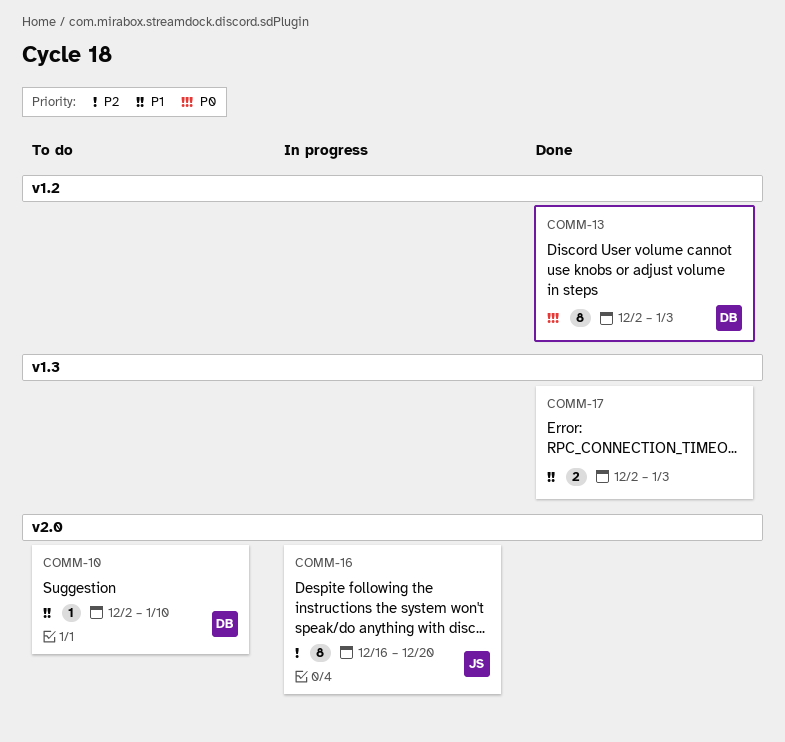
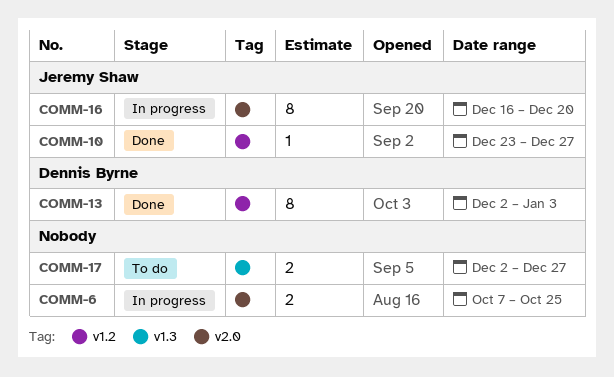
COMM-6: none -> present
COMM-10, status: To do -> Done
COMM-10, owner: Dennis Byrne -> Jeremy Shaw
COMM-10, label: v2.0 -> v1.2
COMM-10, start: Dec 2 -> Dec 23
COMM-10, due: Jan 10 -> Dec 27
COMM-17, status: Done -> To do
COMM-17, due: Jan 3 -> Dec 27

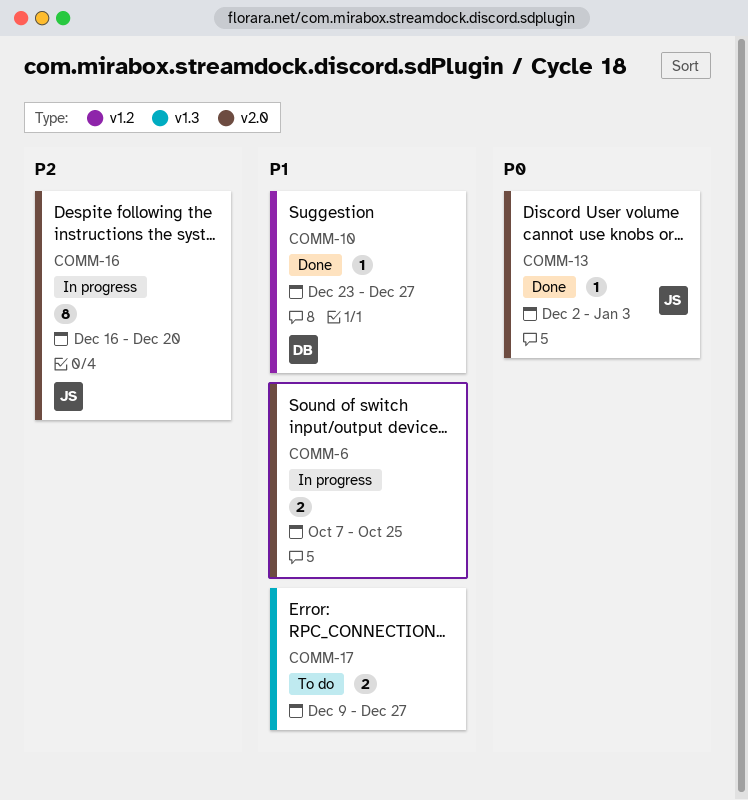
COMM-10, owner: Jeremy Shaw -> Dennis Byrne
COMM-13, owner: Dennis Byrne -> Jeremy Shaw
COMM-13, label: v1.2 -> v2.0
COMM-13, estimate: 8 -> 1
COMM-17, start: Dec 2 -> Dec 9

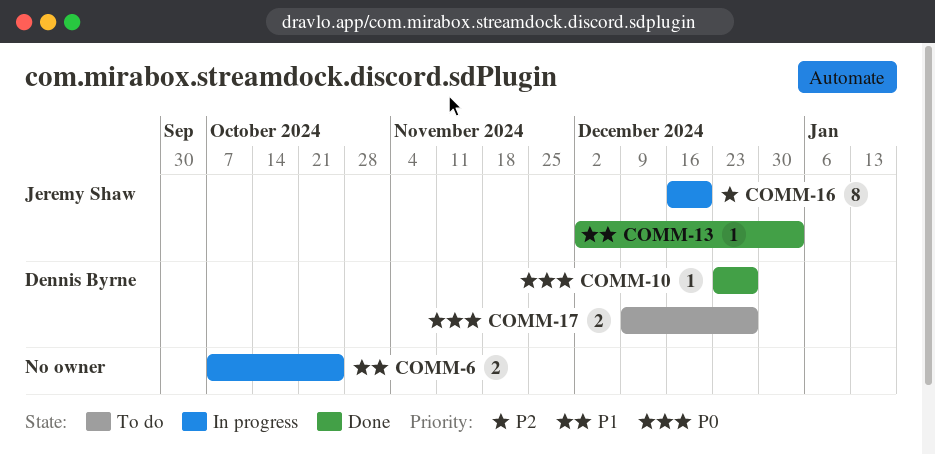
COMM-10, priority: P1 -> P0
COMM-13, priority: P0 -> P1
COMM-17, owner: none -> Dennis Byrne
COMM-17, priority: P1 -> P0

